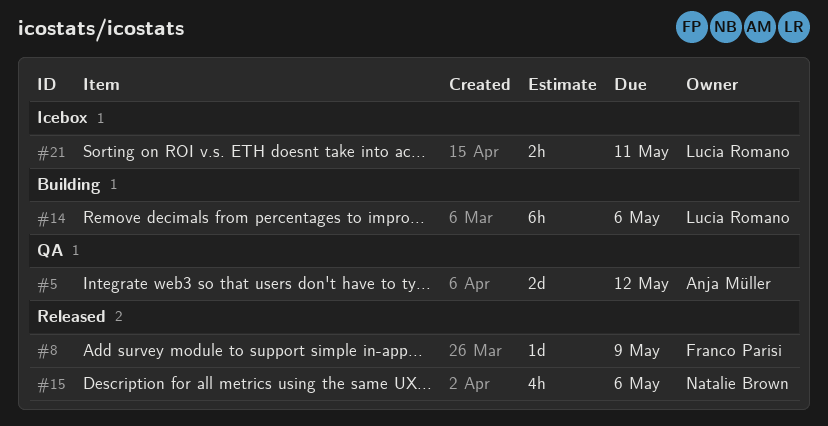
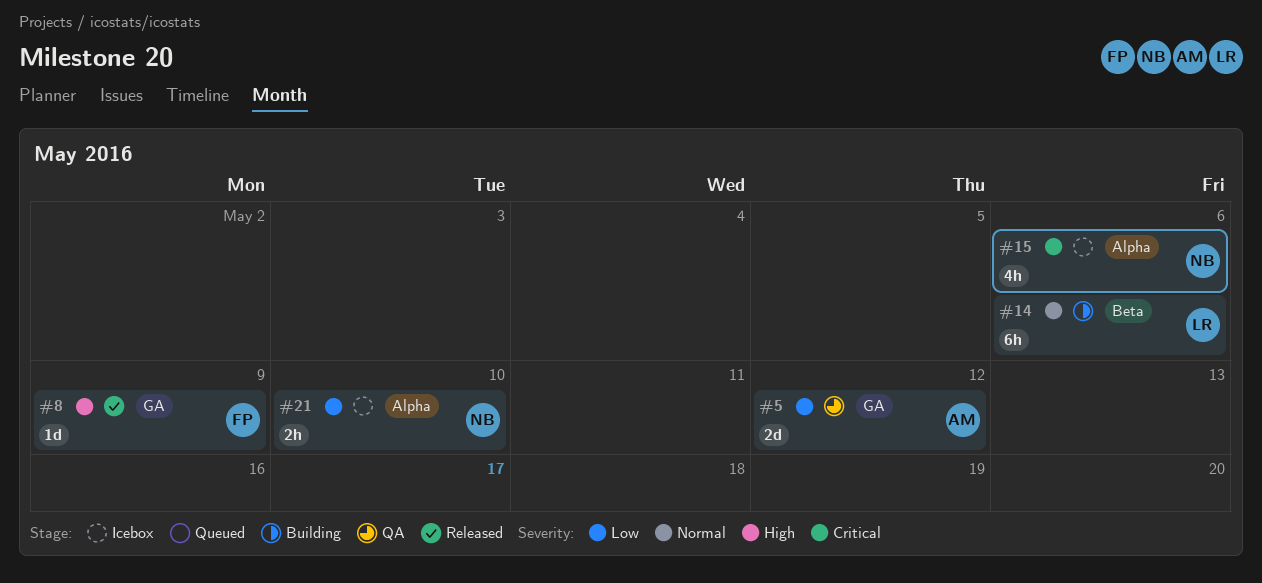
#15, status: Released -> Icebox
#21, owner: Lucia Romano -> Natalie Brown
#21, due: May 11 -> May 10

